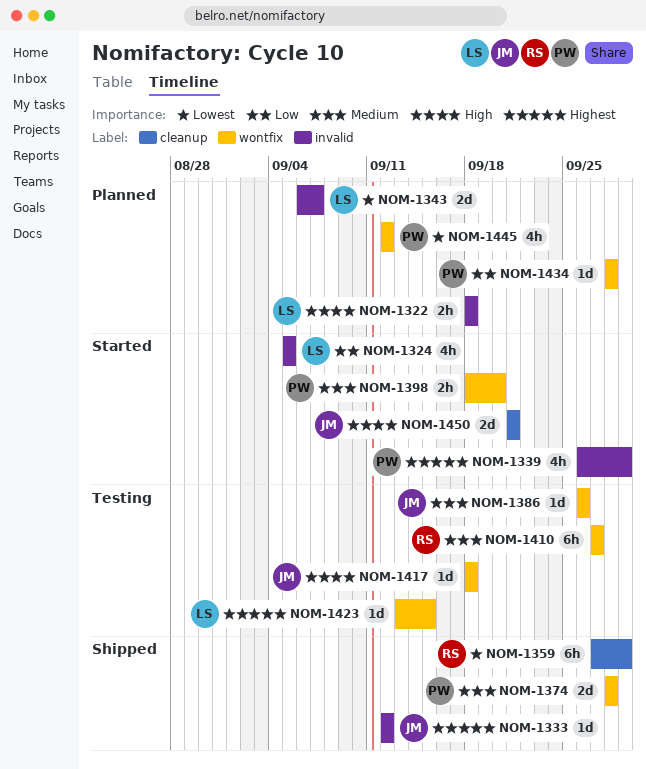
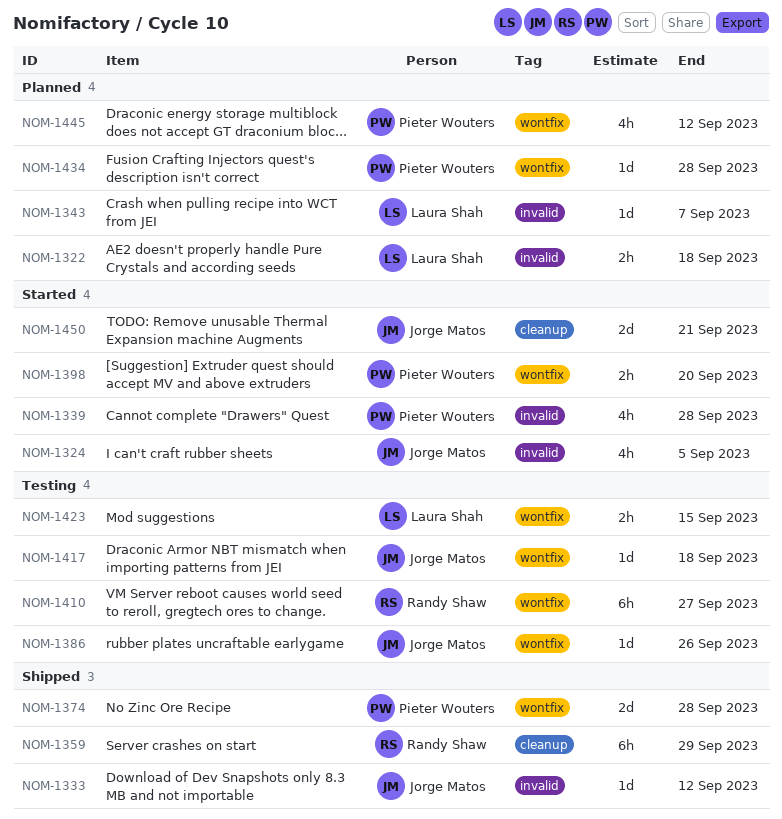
NOM-1324, owner: Laura Shah -> Jorge Matos
NOM-1339, due: Sep 29 -> Sep 28
NOM-1343, estimate: 2d -> 1d
NOM-1423, estimate: 1d -> 2h

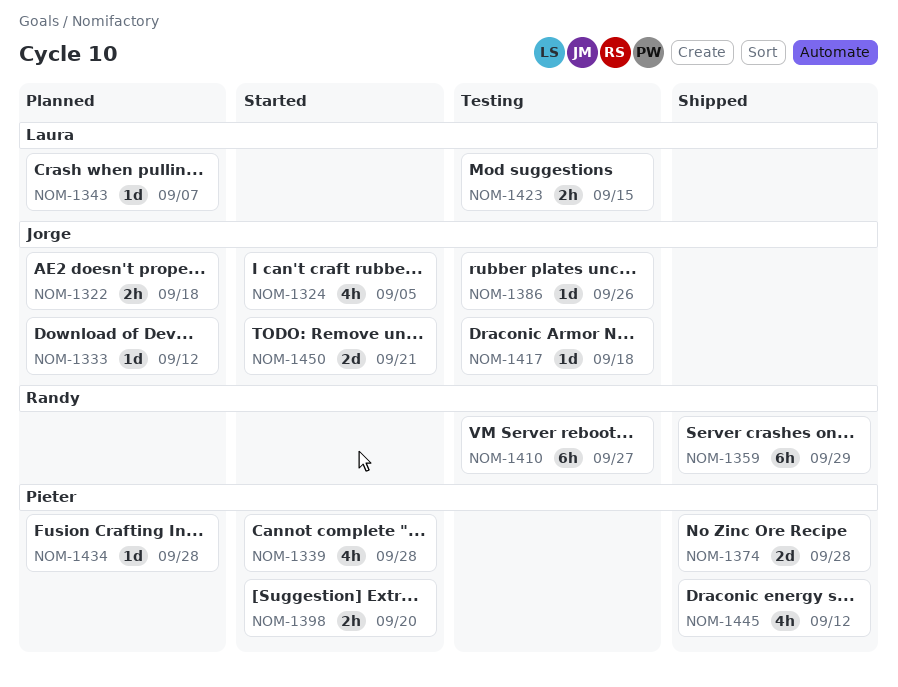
NOM-1322, owner: Laura Shah -> Jorge Matos
NOM-1333, status: Shipped -> Planned
NOM-1445, status: Planned -> Shipped

